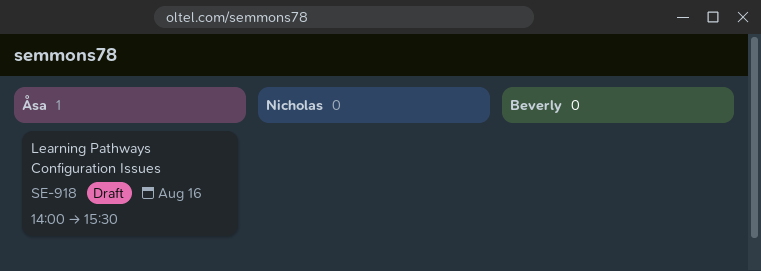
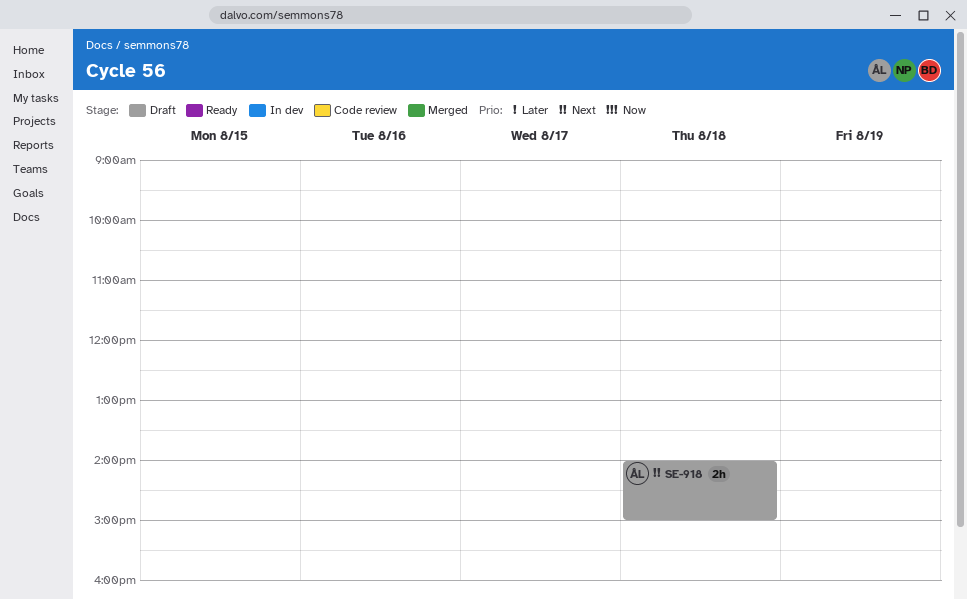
SE-918, day: Aug 16 -> Aug 18
SE-918, ends: 15:30 -> 15:00

